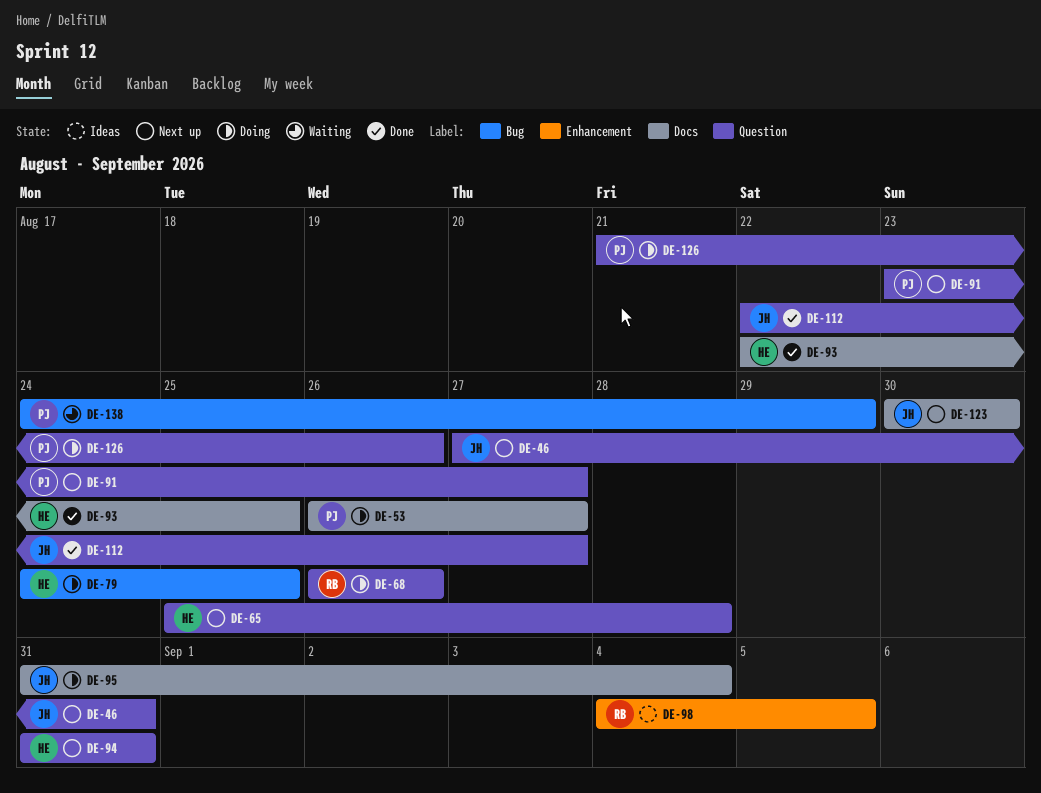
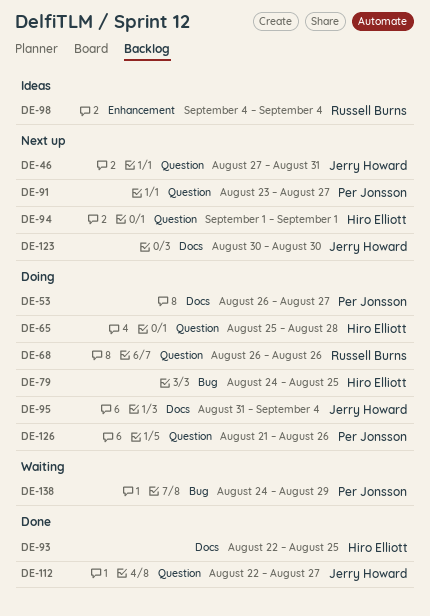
DE-65, status: Next up -> Doing
DE-94, start: Aug 31 -> Sep 1
DE-94, due: Aug 31 -> Sep 1
DE-98, due: Sep 5 -> Sep 4

